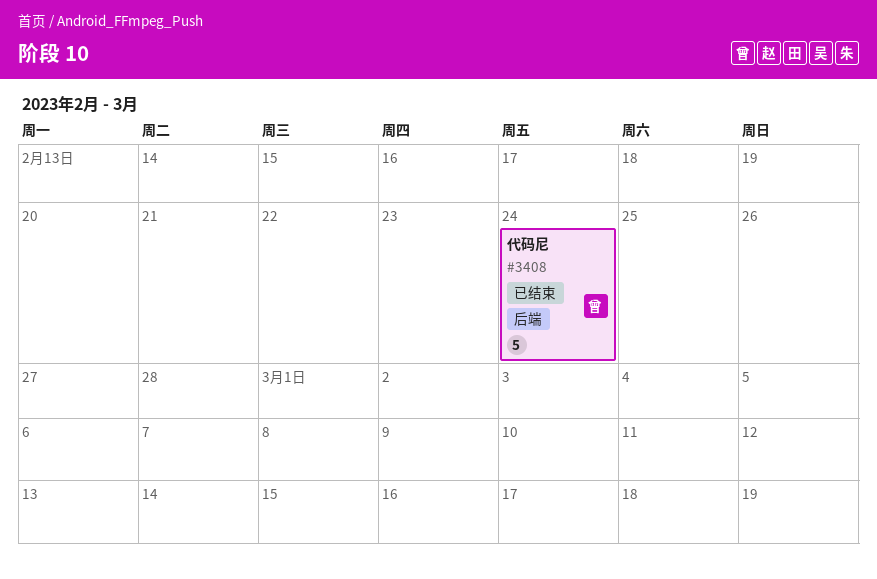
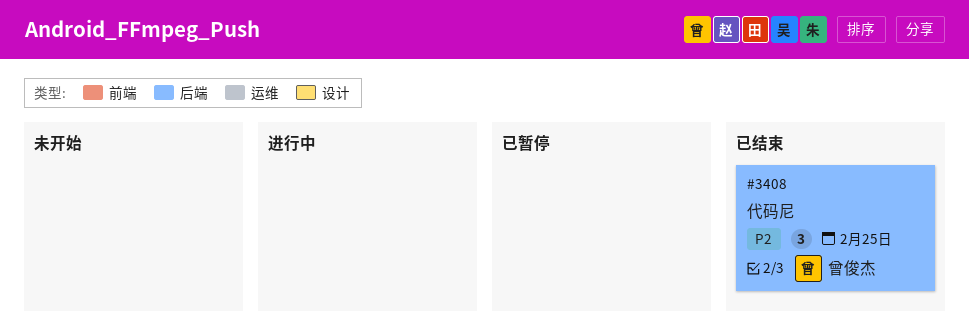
#3408, estimate: 5 -> 3
#3408, due: Feb 24 -> Feb 25

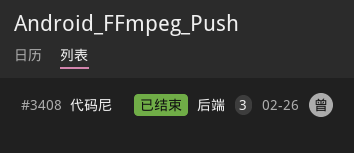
#3408, due: Feb 25 -> Feb 26

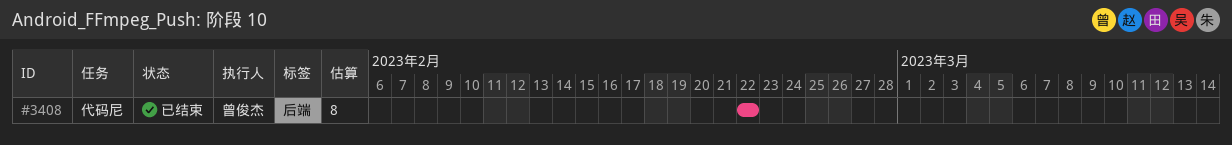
#3408, estimate: 3 -> 8
#3408, due: Feb 26 -> Feb 22

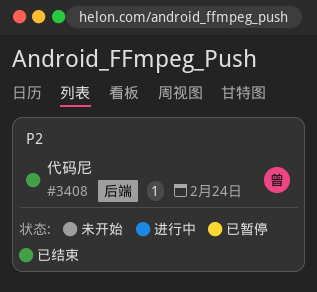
#3408, estimate: 8 -> 1
#3408, due: Feb 22 -> Feb 24

